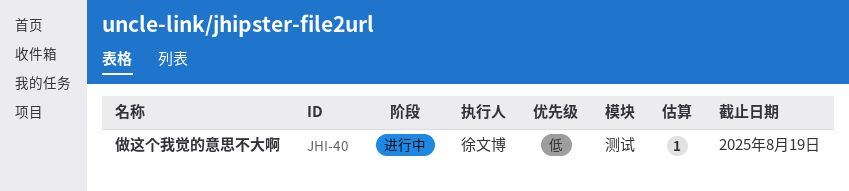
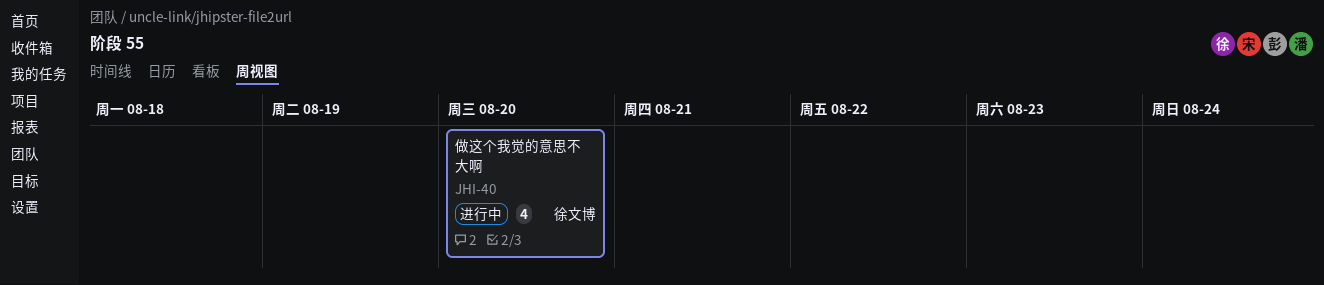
JHI-40, estimate: 1 -> 4
JHI-40, due: Aug 19 -> Aug 20

